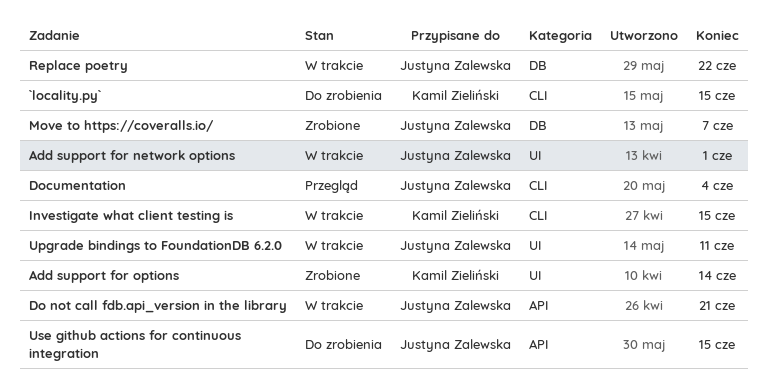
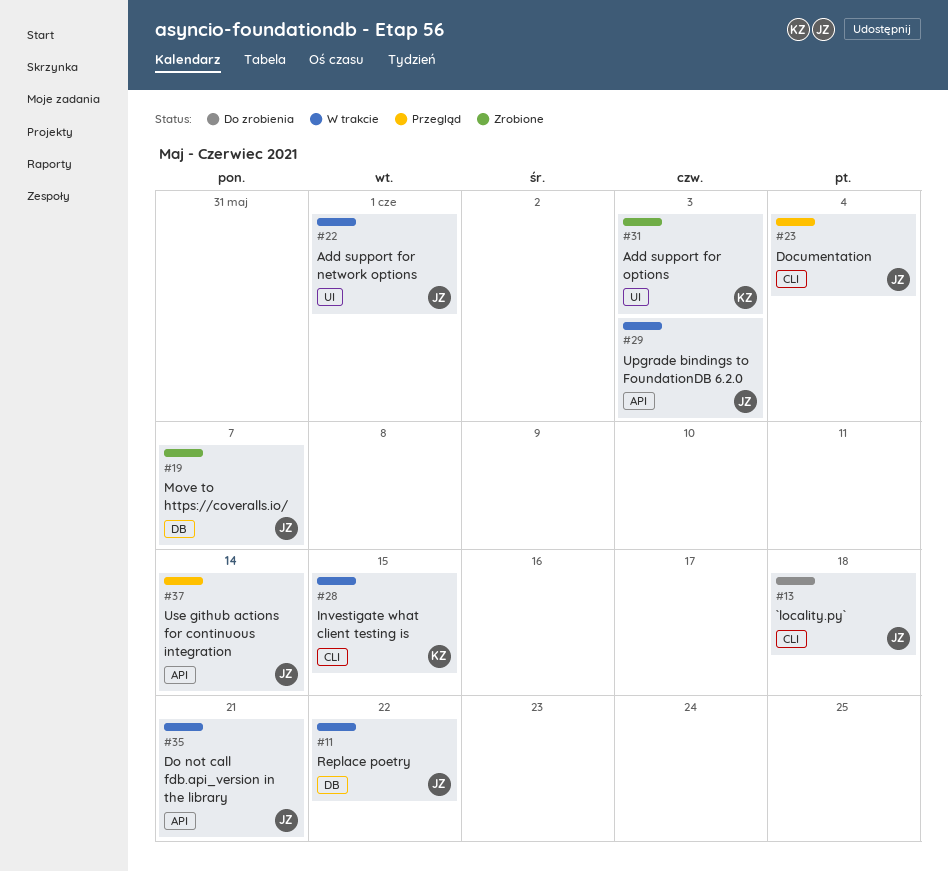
`locality.py`, owner: Kamil Zieliński -> Justyna Zalewska
`locality.py`, due: Jun 15 -> Jun 18
Add support for options, due: Jun 14 -> Jun 3
Upgrade bindings to FoundationDB 6.2.0, label: UI -> API
Upgrade bindings to FoundationDB 6.2.0, due: Jun 11 -> Jun 3
Use github actions for continuous integration, status: Do zrobienia -> Przegląd
Use github actions for continuous integration, due: Jun 15 -> Jun 14

